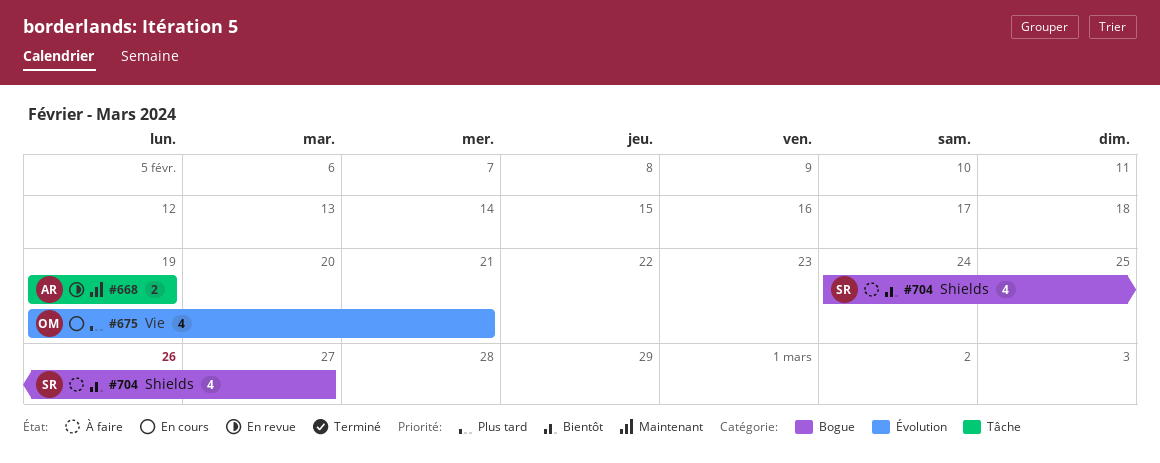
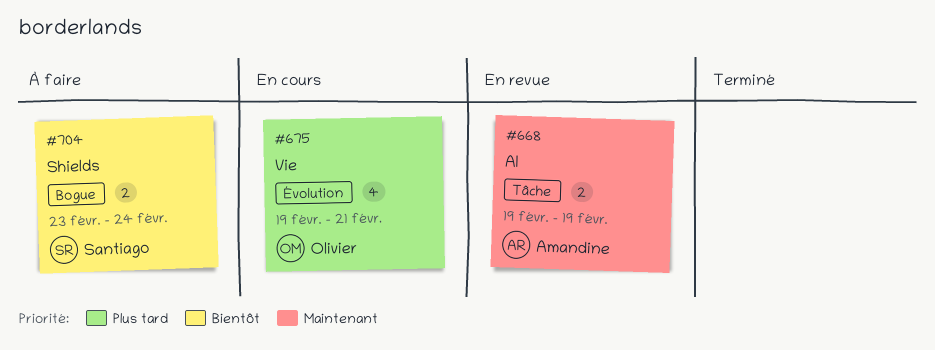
#704, estimate: 4 -> 2
#704, start: Feb 24 -> Feb 23
#704, due: Feb 27 -> Feb 24

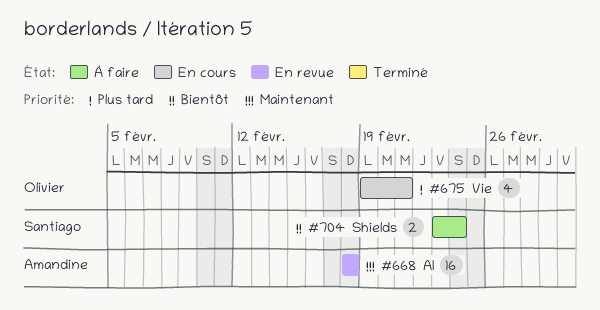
#668, estimate: 2 -> 16
#668, start: Feb 19 -> Feb 18
#668, due: Feb 19 -> Feb 18

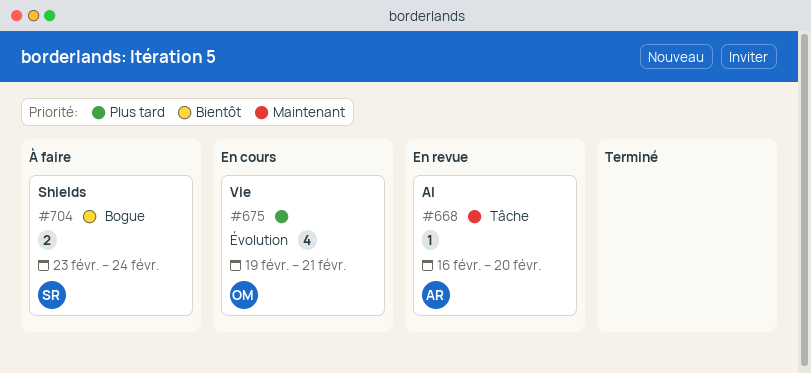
#668, estimate: 16 -> 1
#668, start: Feb 18 -> Feb 16
#668, due: Feb 18 -> Feb 20

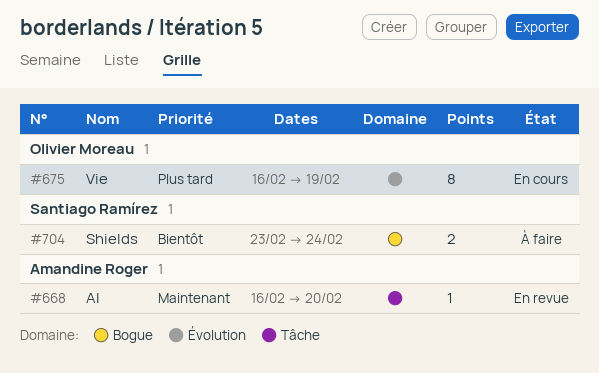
#675, estimate: 4 -> 8
#675, start: Feb 19 -> Feb 16
#675, due: Feb 21 -> Feb 19

